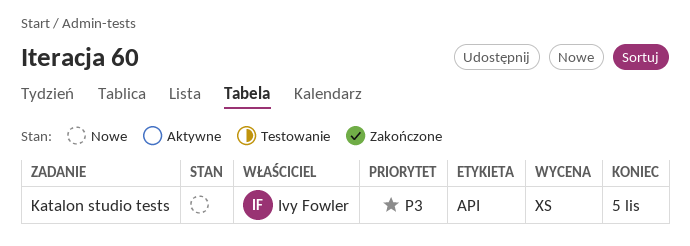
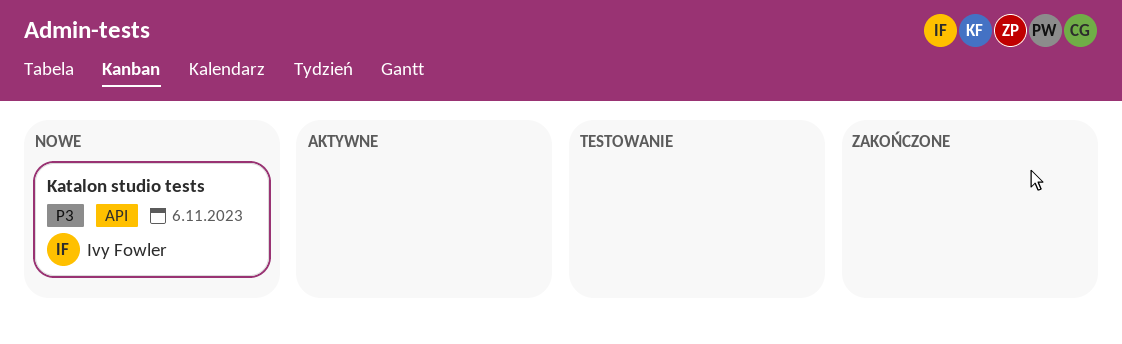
Katalon studio tests, due: Nov 5 -> Nov 6

